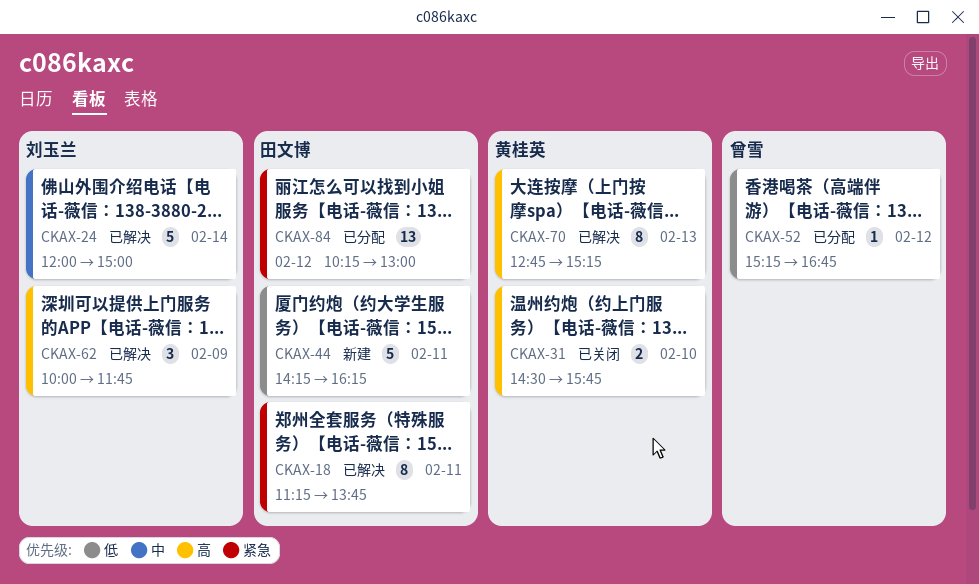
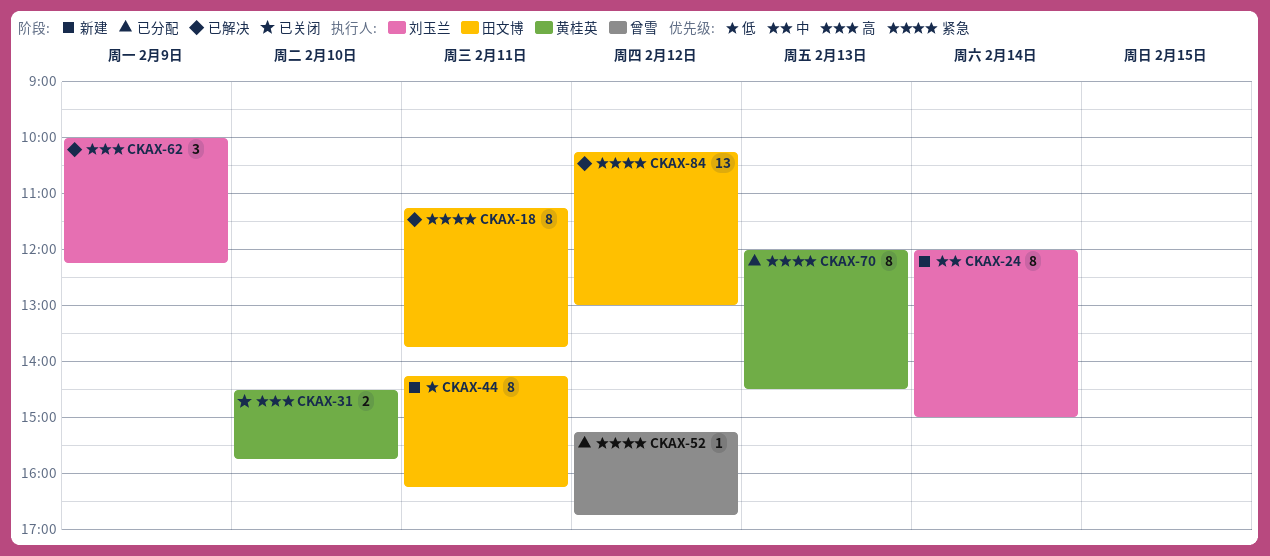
CKAX-24, status: 已解决 -> 新建
CKAX-24, estimate: 5 -> 8
CKAX-44, estimate: 5 -> 8
CKAX-52, priority: 低 -> 紧急
CKAX-62, ends: 11:45 -> 12:15
CKAX-70, status: 已解决 -> 已分配
CKAX-70, priority: 高 -> 紧急
CKAX-70, begins: 12:45 -> 12:00
CKAX-70, ends: 15:15 -> 14:30
CKAX-84, status: 已分配 -> 已解决

